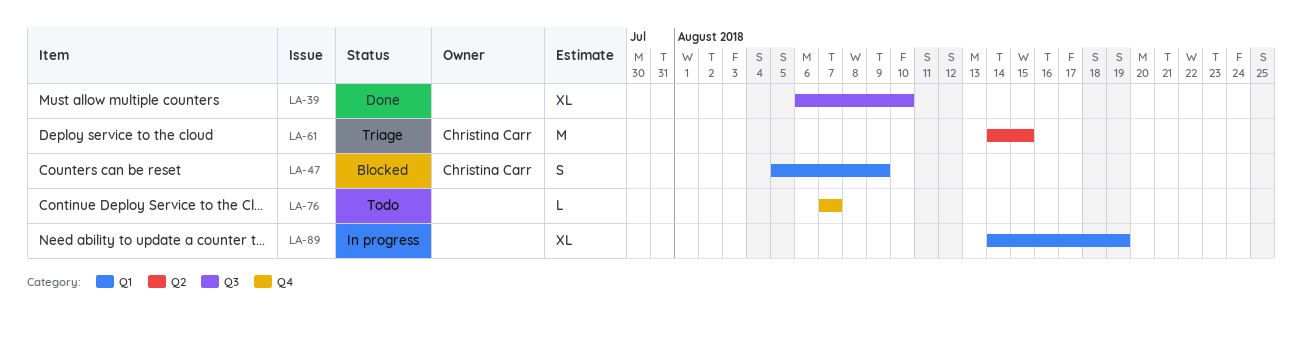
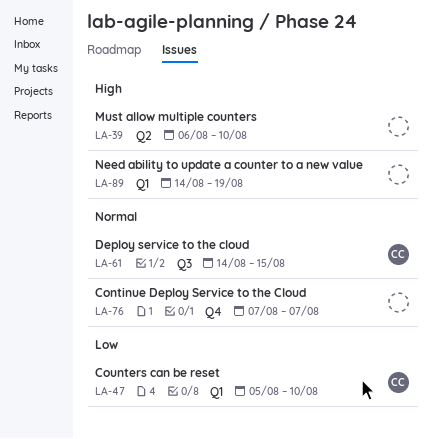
LA-39, label: Q3 -> Q2
LA-47, due: Aug 9 -> Aug 10
LA-61, label: Q2 -> Q3

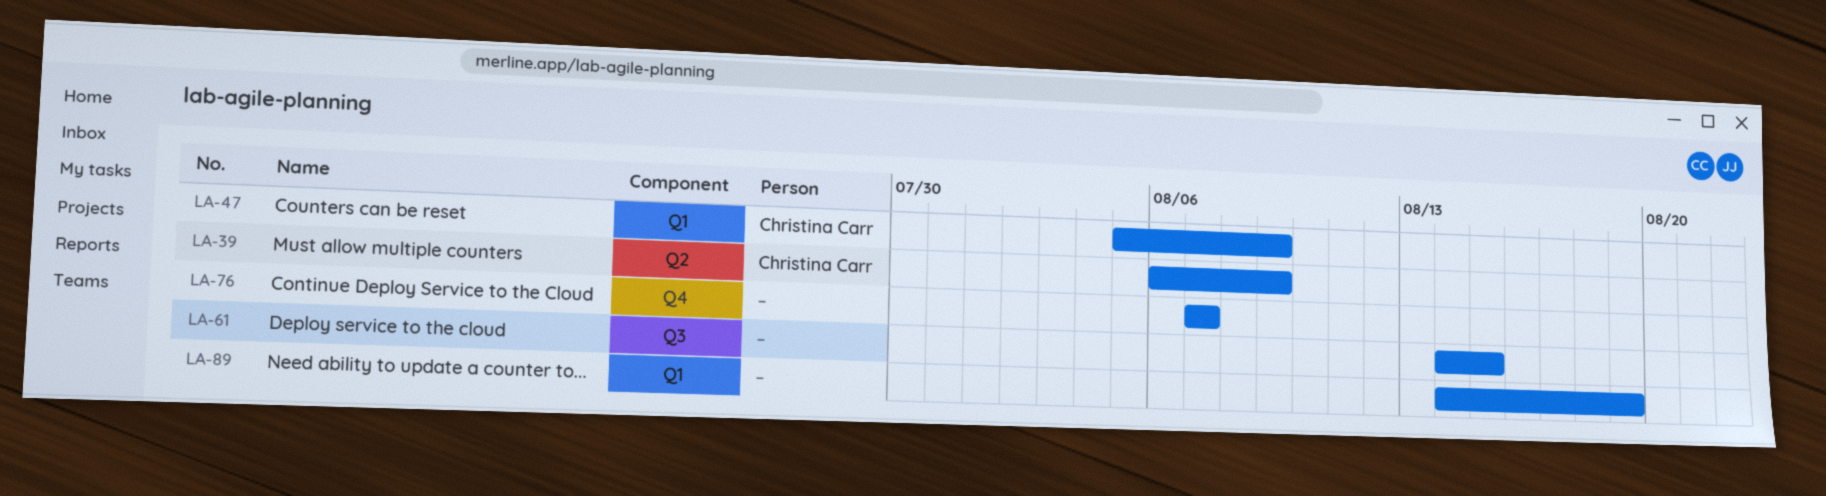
LA-39, owner: none -> Christina Carr
LA-39, due: Aug 10 -> Aug 9
LA-47, due: Aug 10 -> Aug 9
LA-61, owner: Christina Carr -> none

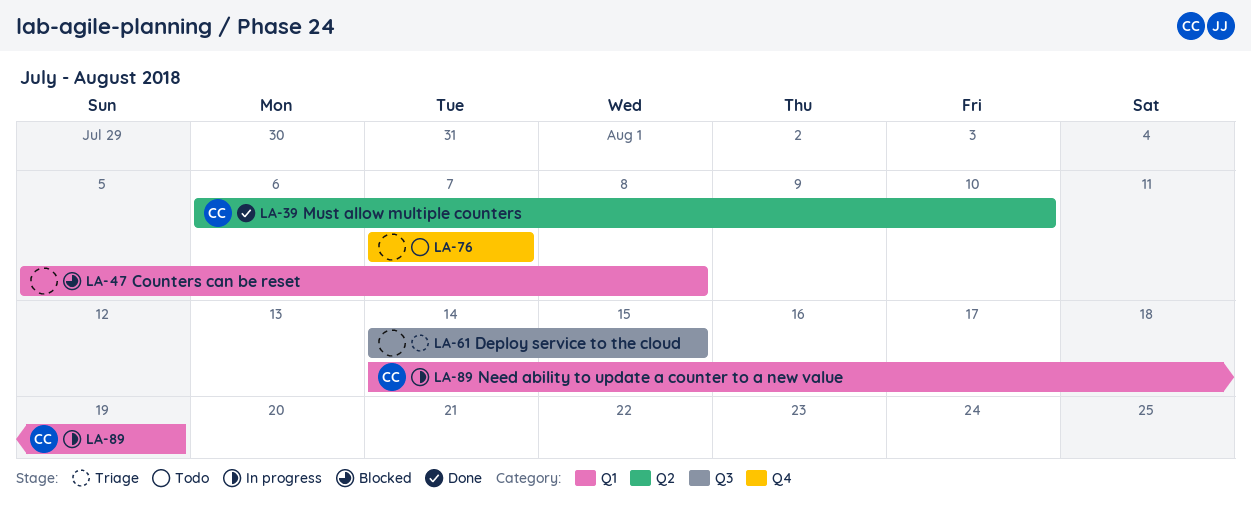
LA-39, due: Aug 9 -> Aug 10
LA-47, owner: Christina Carr -> none
LA-47, due: Aug 9 -> Aug 8
LA-89, owner: none -> Christina Carr

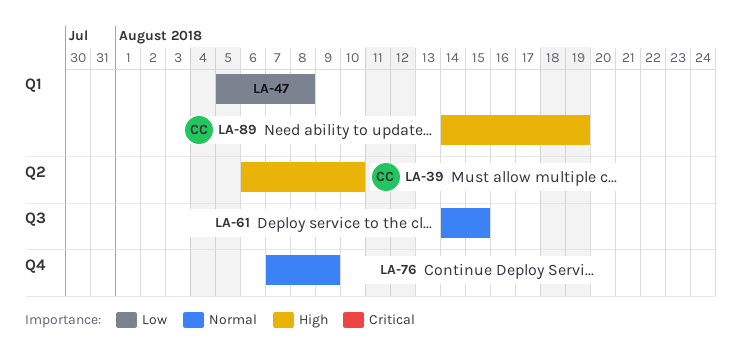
LA-76, due: Aug 7 -> Aug 9

